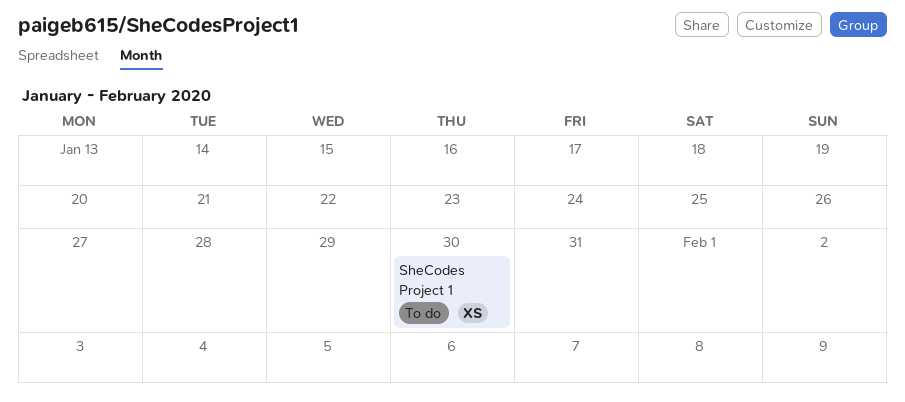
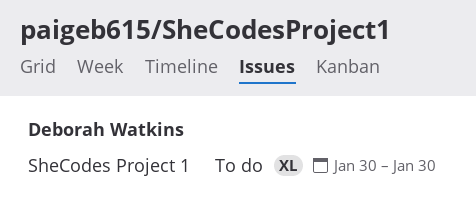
SheCodes Project 1, estimate: XS -> XL

